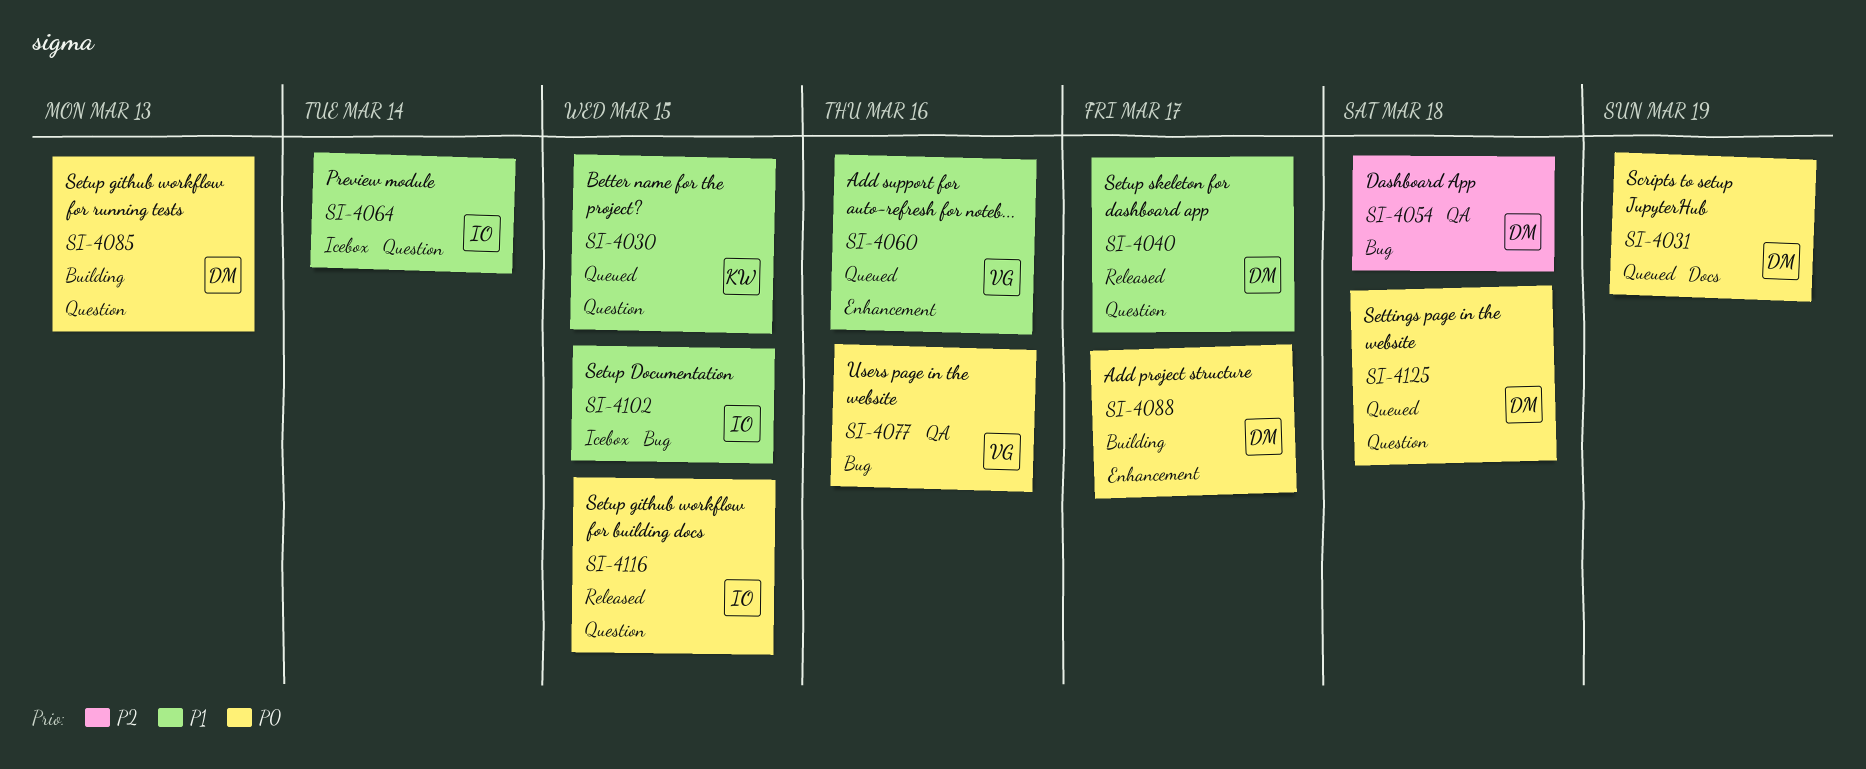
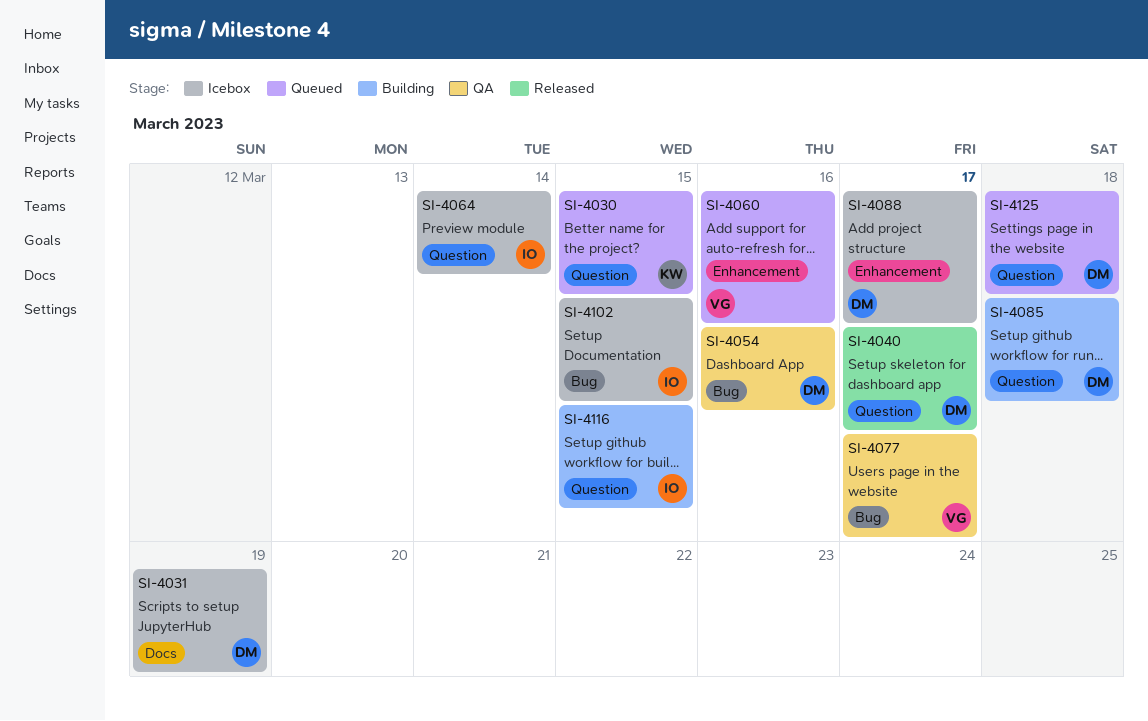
SI-4031, status: Queued -> Icebox
SI-4054, due: Mar 18 -> Mar 16
SI-4077, due: Mar 16 -> Mar 17
SI-4085, due: Mar 13 -> Mar 18
SI-4088, status: Building -> Icebox
SI-4116, status: Released -> Building

